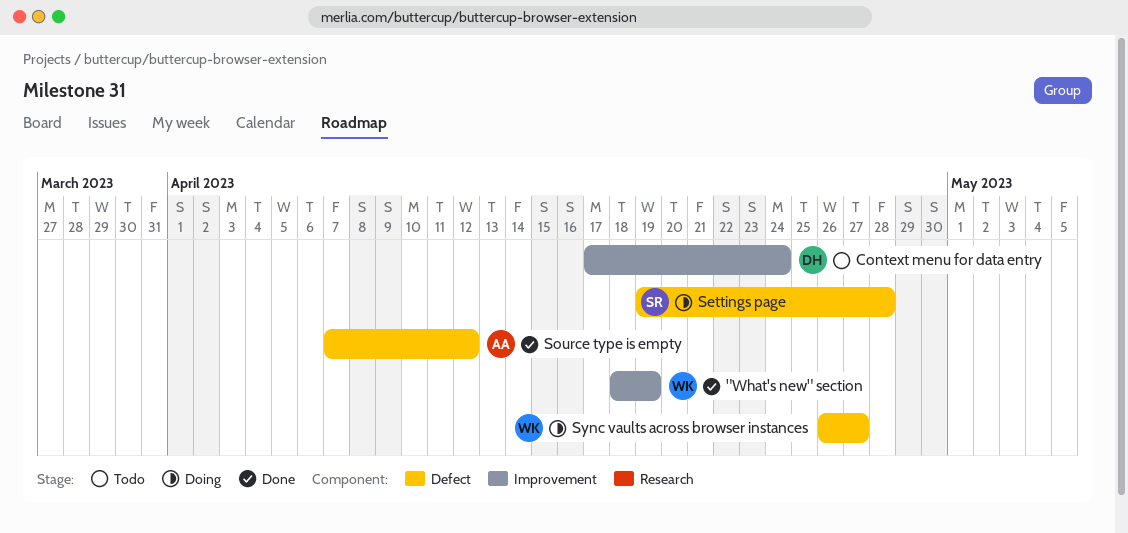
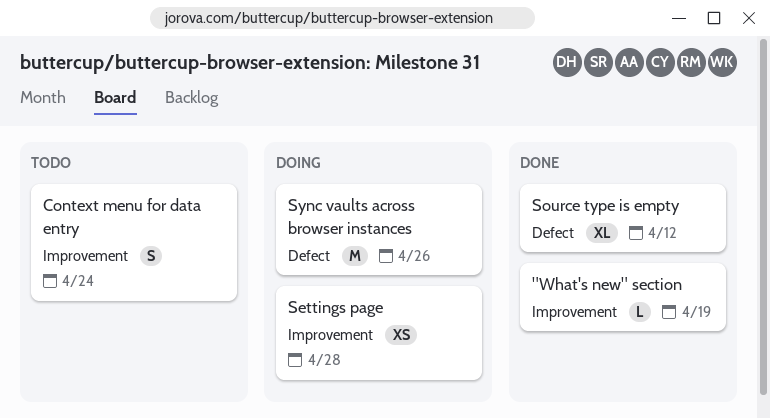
Settings page, label: Defect -> Improvement
Sync vaults across browser instances, due: Apr 27 -> Apr 26

